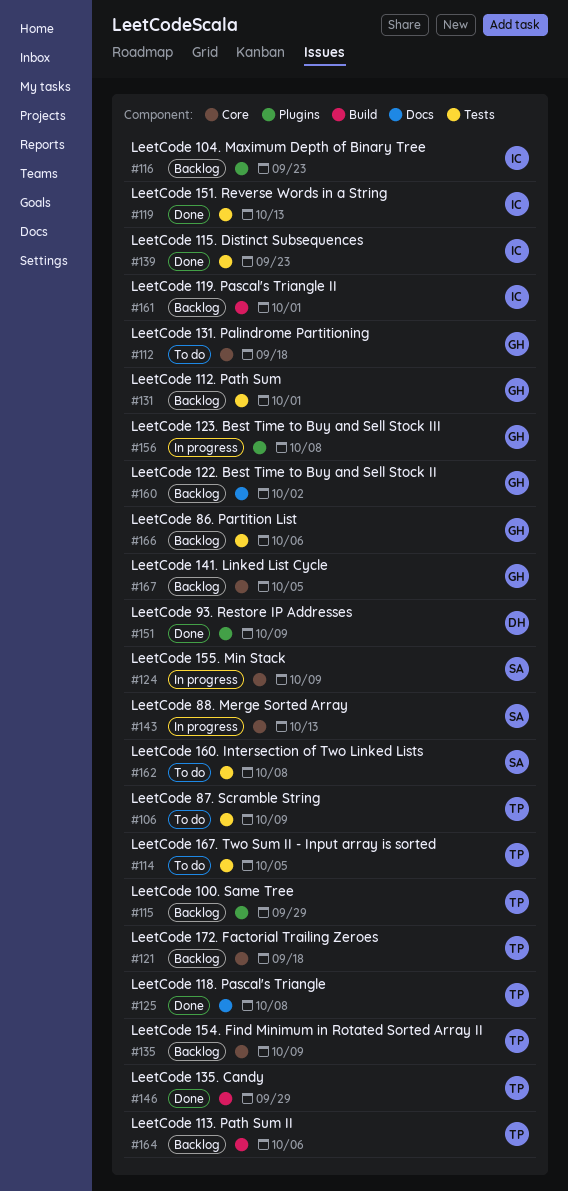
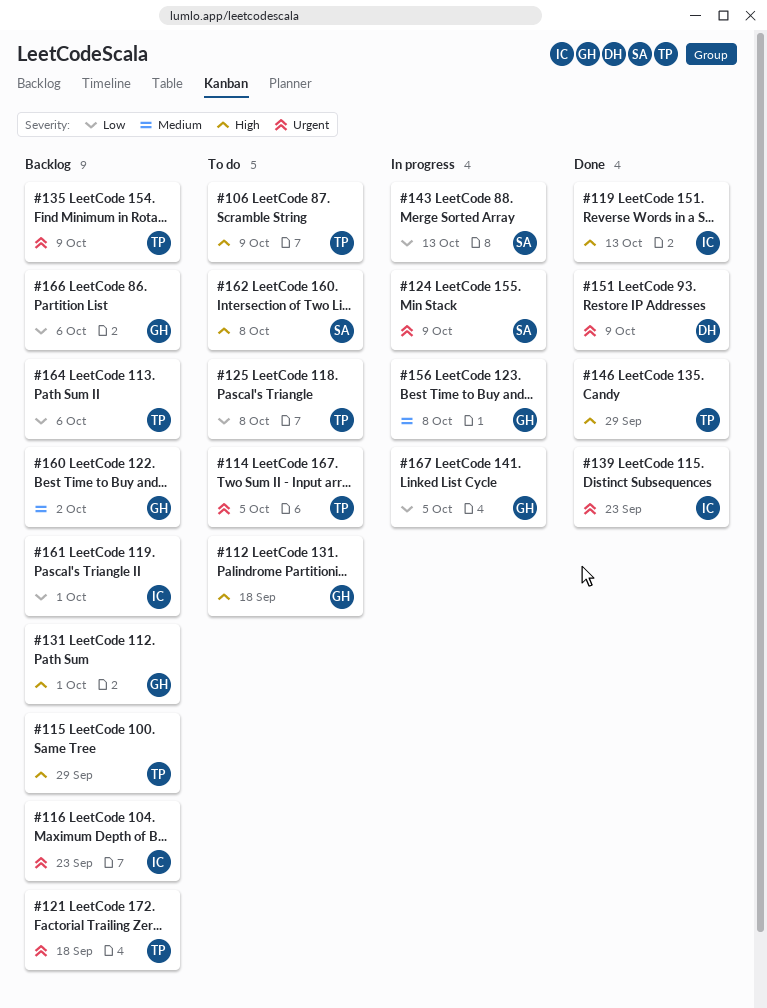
#125, status: Done -> To do
#167, status: Backlog -> In progress

